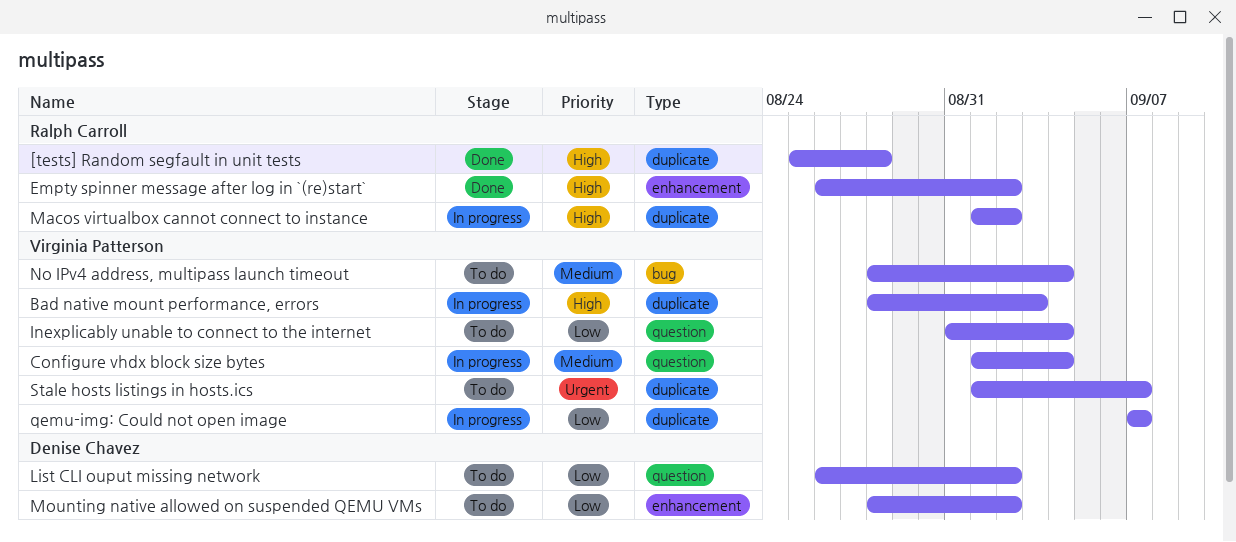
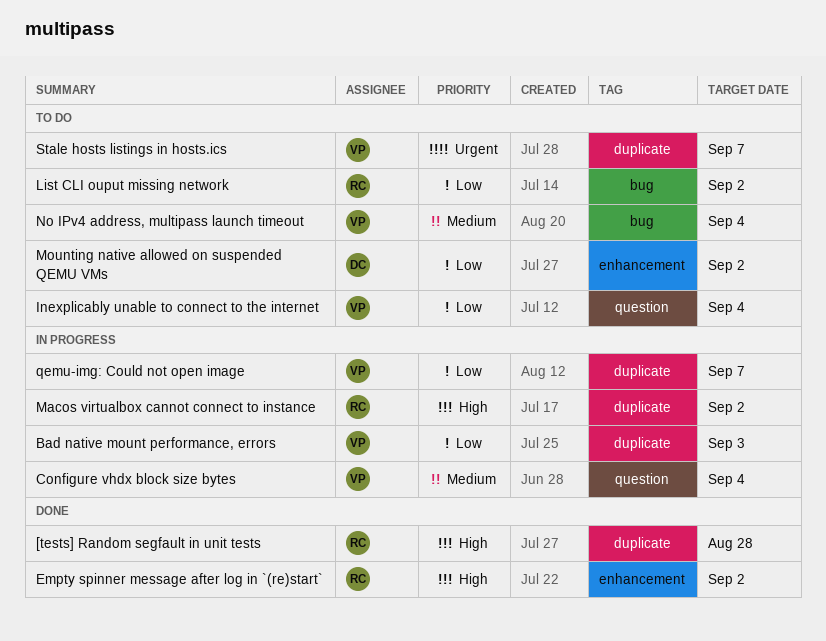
Bad native mount performance, errors, priority: High -> Low
List CLI ouput missing network, owner: Denise Chavez -> Ralph Carroll
List CLI ouput missing network, label: question -> bug

